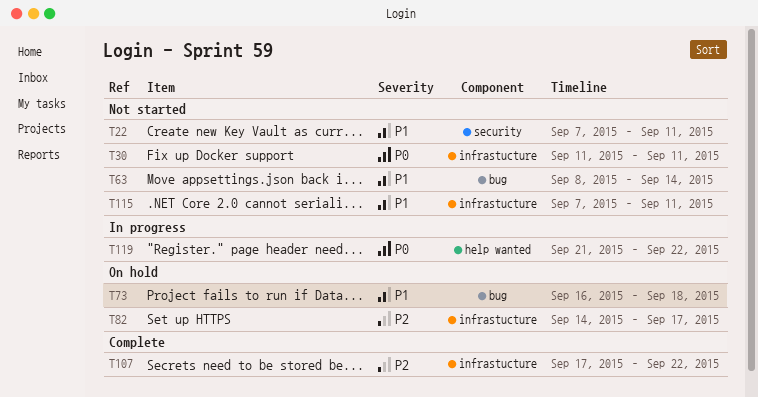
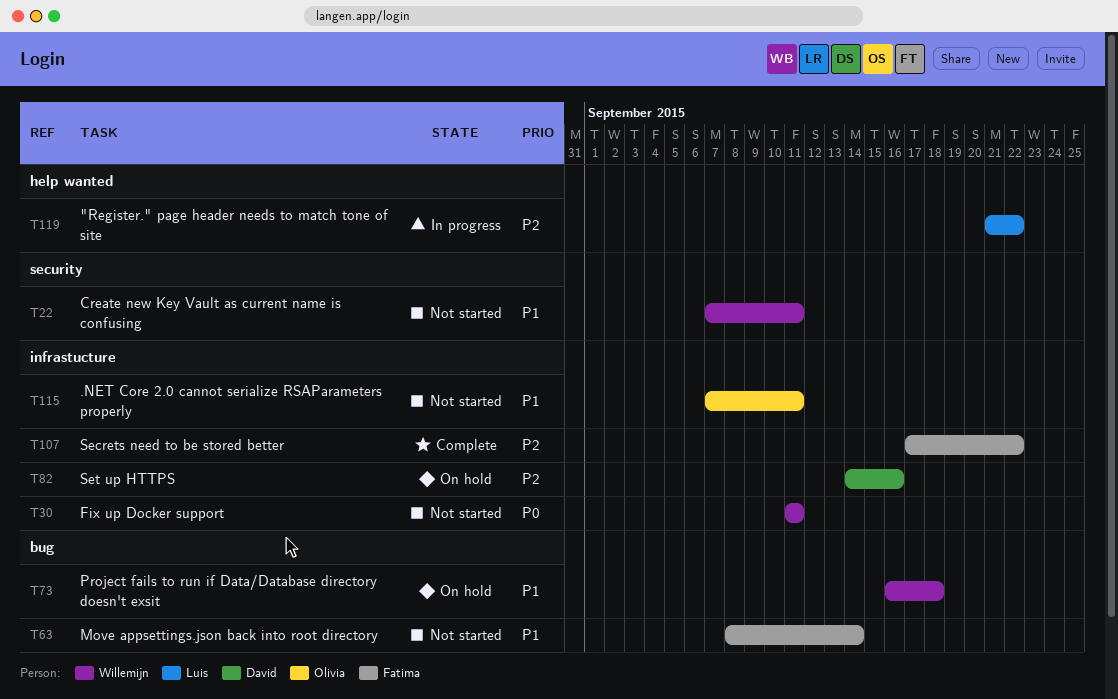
T82, due: Sep 17 -> Sep 16
T119, priority: P0 -> P2

